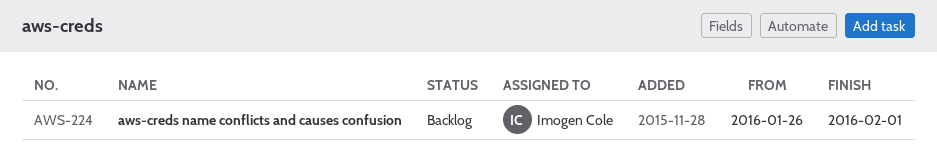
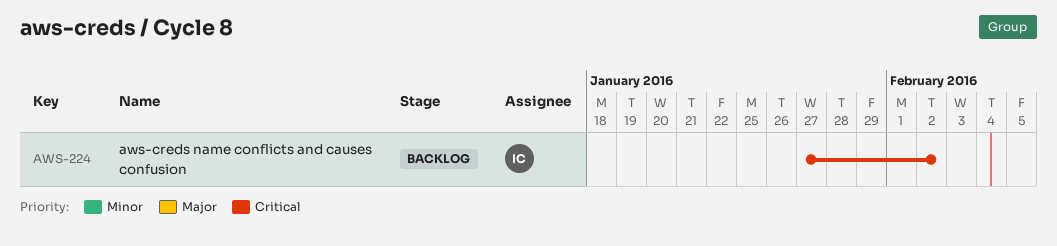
AWS-224, start: Jan 26 -> Jan 27
AWS-224, due: Feb 1 -> Feb 2

